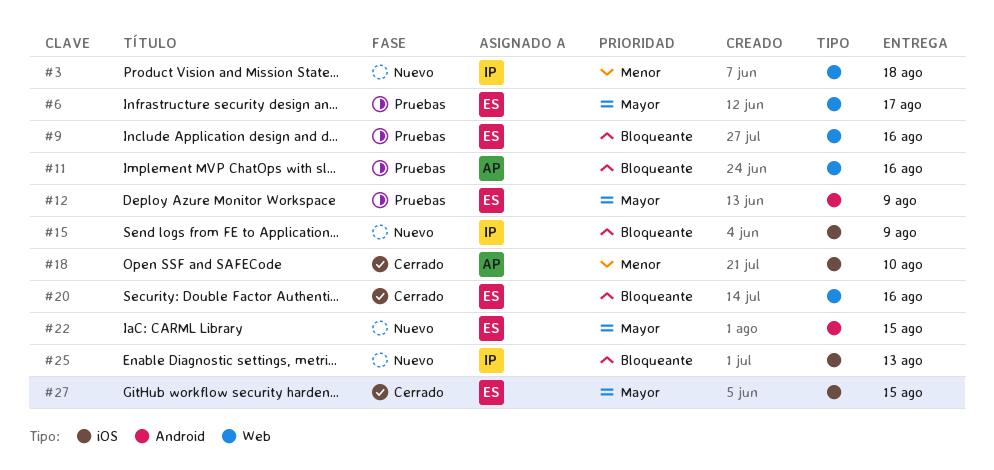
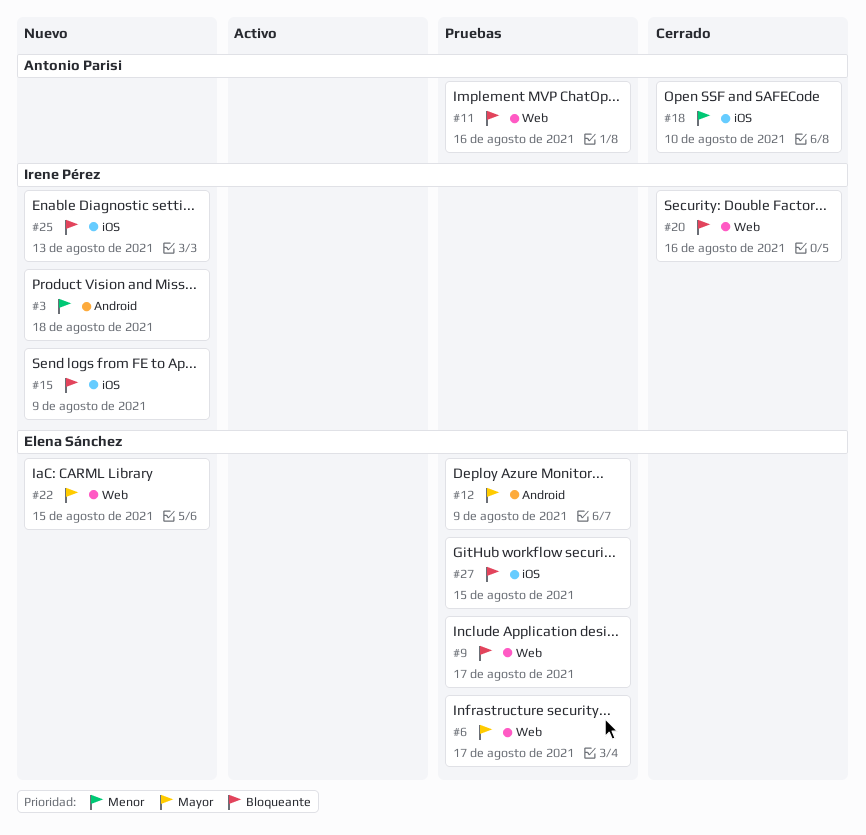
#3, label: Web -> Android
#9, due: Aug 16 -> Aug 17
#20, owner: Elena Sánchez -> Irene Pérez
#22, label: Android -> Web
#27, status: Cerrado -> Pruebas
#27, priority: Mayor -> Bloqueante

